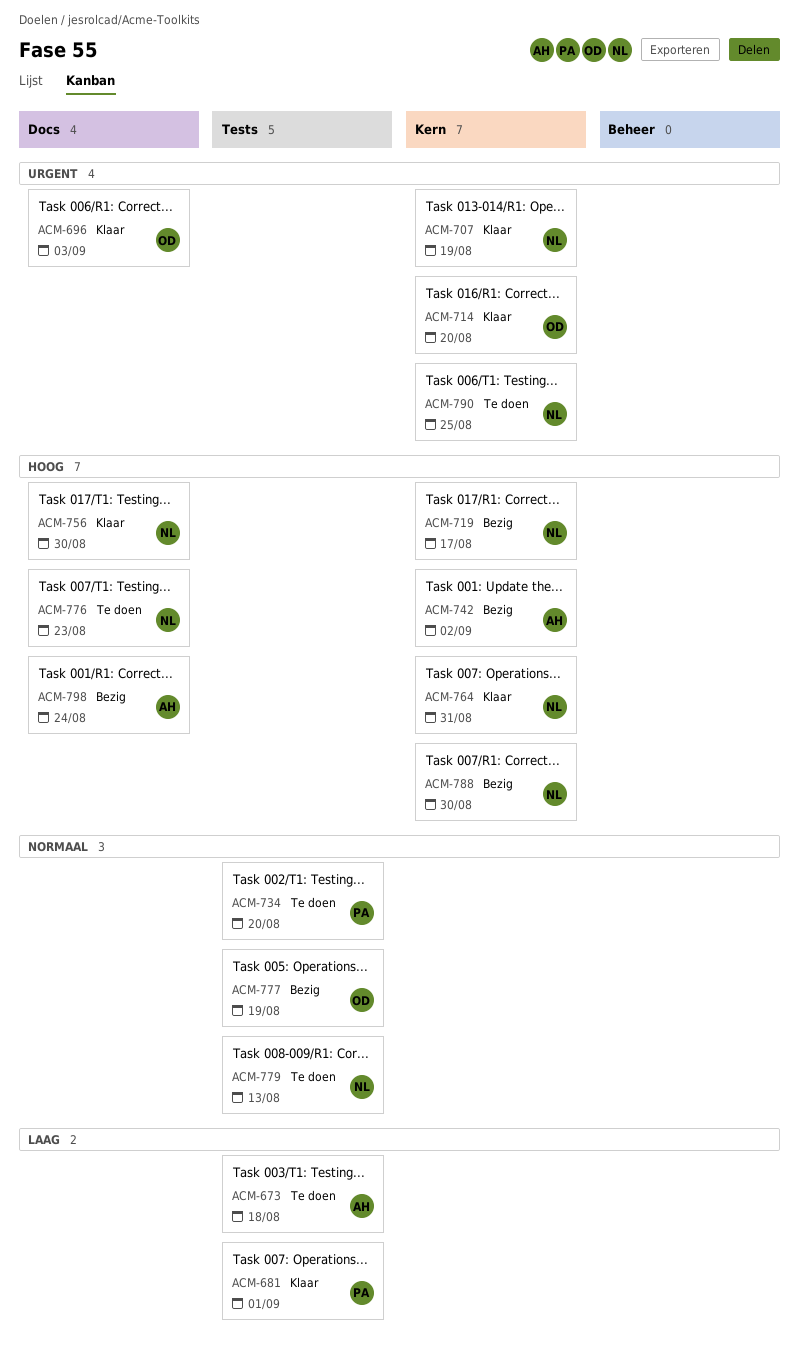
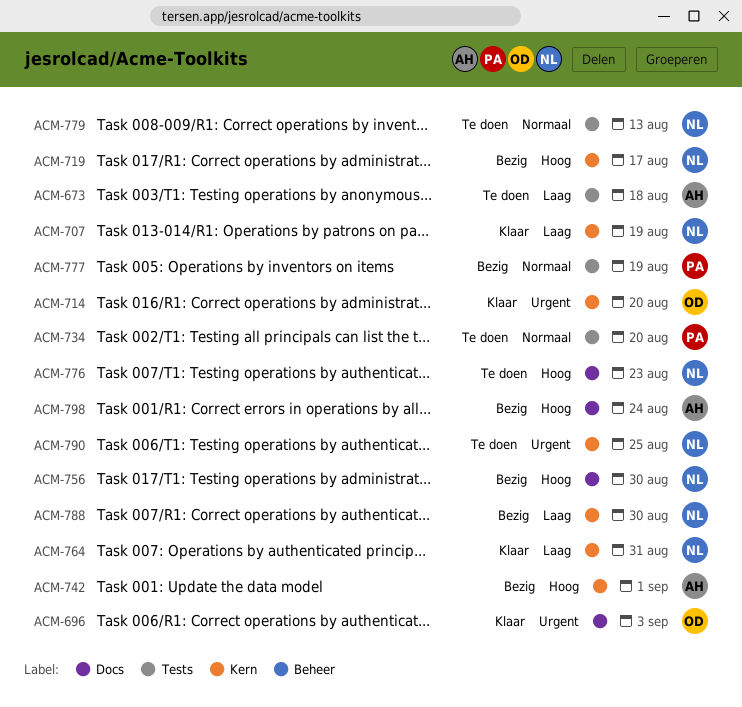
ACM-681: present -> none
ACM-707, priority: Urgent -> Laag
ACM-742, due: Sep 2 -> Sep 1
ACM-756, status: Klaar -> Bezig
ACM-764, priority: Hoog -> Laag
ACM-777, owner: OD -> PA
ACM-788, priority: Hoog -> Laag

